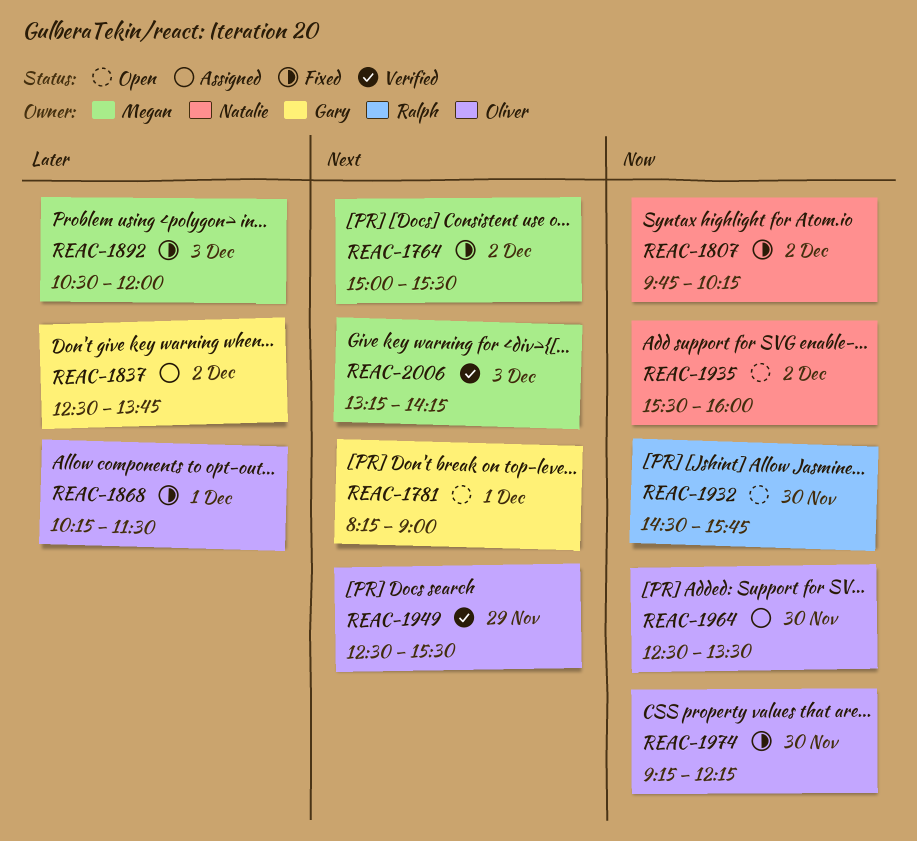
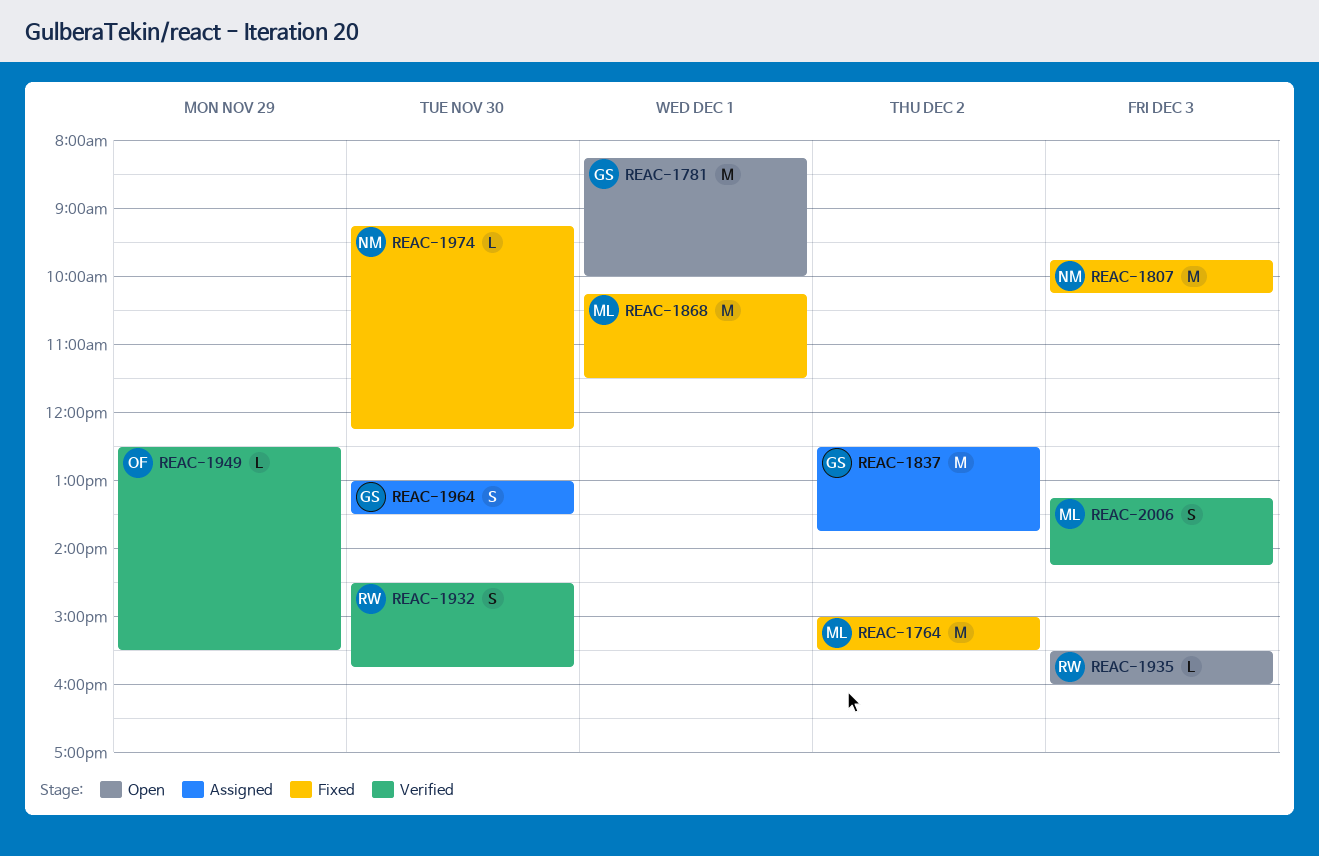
REAC-1781, ends: 09:00 -> 10:00
REAC-1807, day: Dec 2 -> Dec 3
REAC-1868, owner: Oliver -> Megan
REAC-1892: present -> none
REAC-1932, status: Open -> Verified
REAC-1935, owner: Natalie -> Ralph
REAC-1935, day: Dec 2 -> Dec 3
REAC-1964, owner: Oliver -> Gary
REAC-1964, begins: 12:30 -> 13:00
REAC-1974, owner: Oliver -> Natalie

